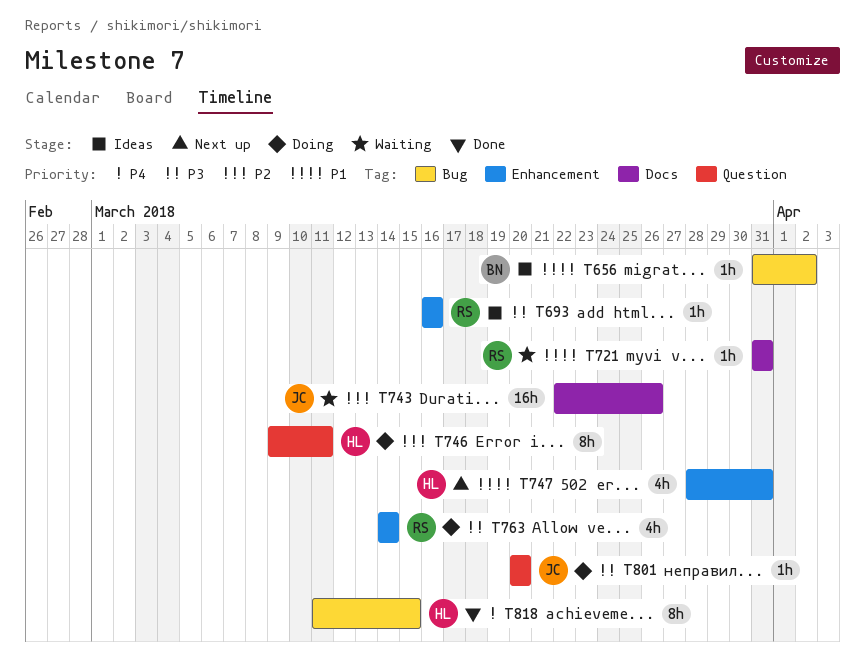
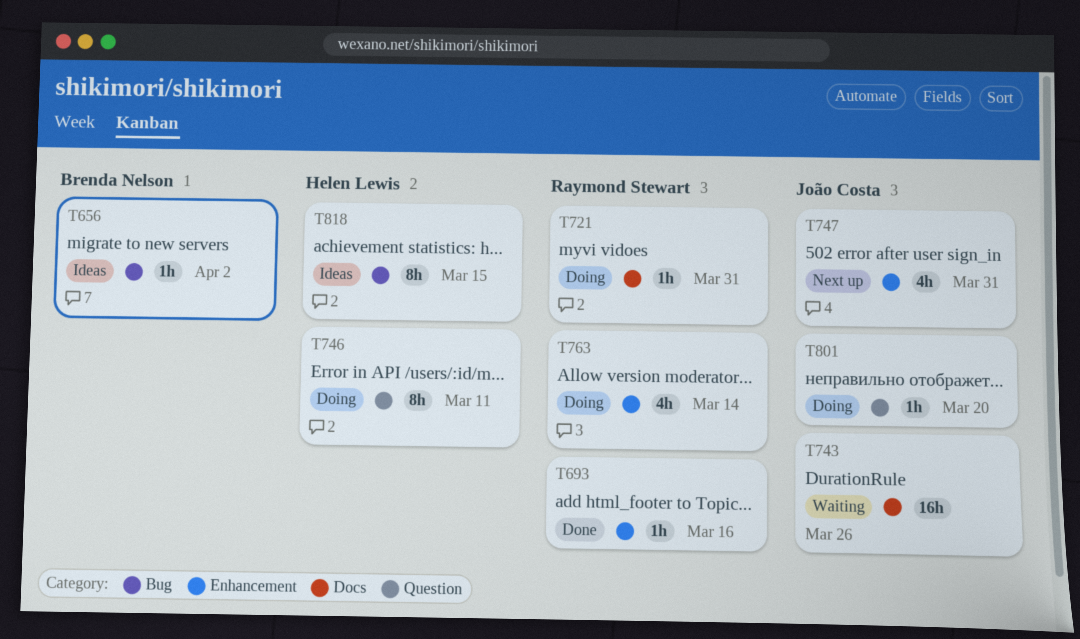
T693, status: Ideas -> Done
T721, status: Waiting -> Doing
T747, owner: Helen Lewis -> João Costa
T818, status: Done -> Ideas

